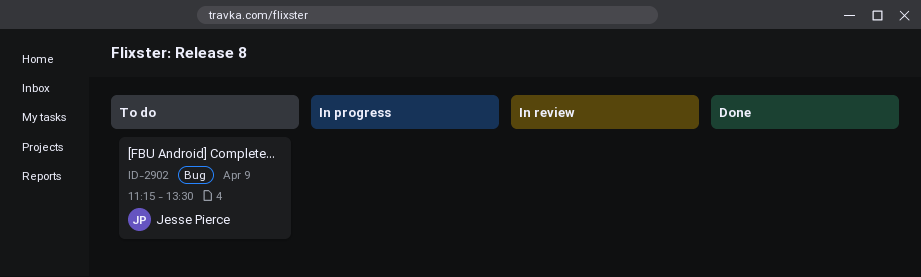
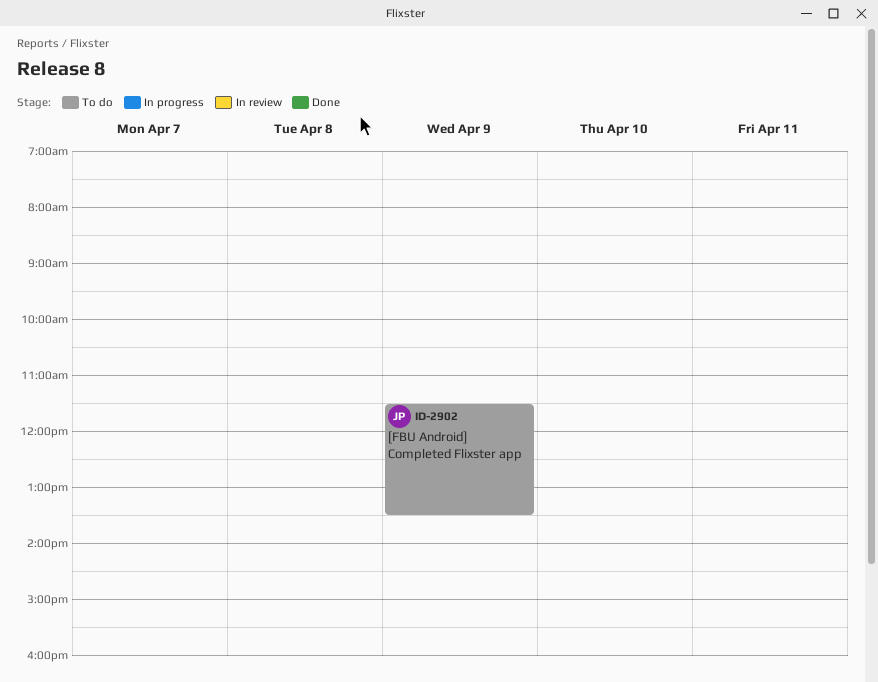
ID-2902, begins: 11:15 -> 11:30

